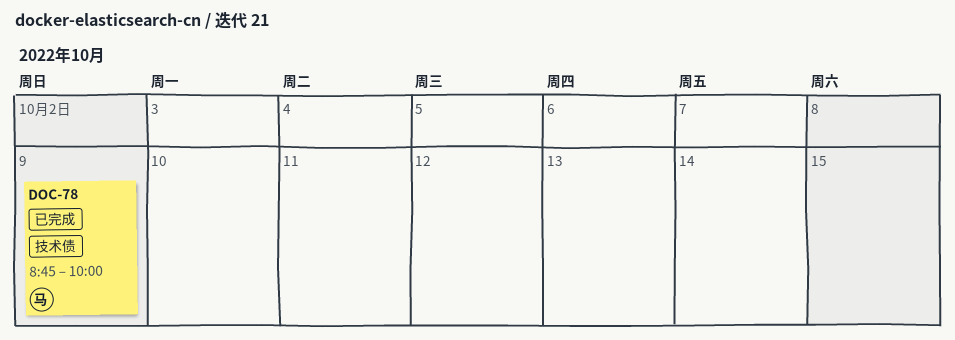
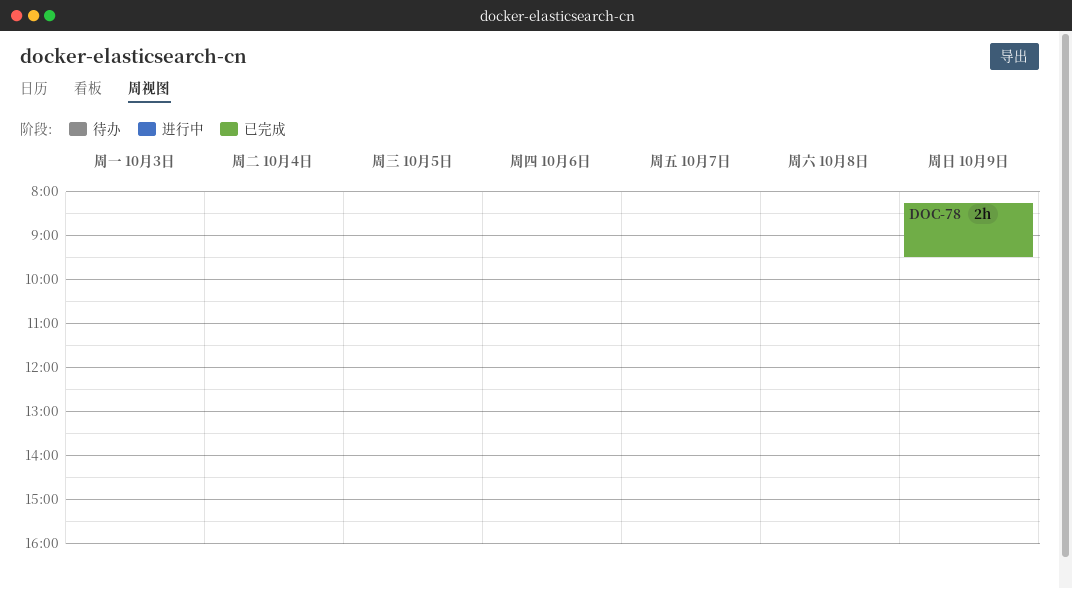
DOC-78, begins: 08:45 -> 08:15
DOC-78, ends: 10:00 -> 09:30

